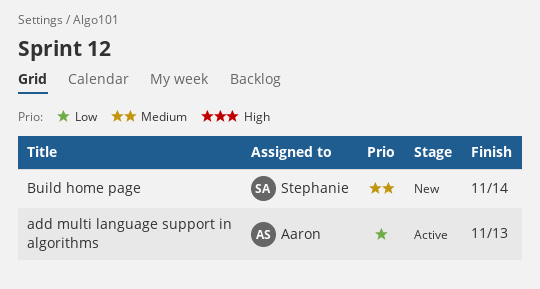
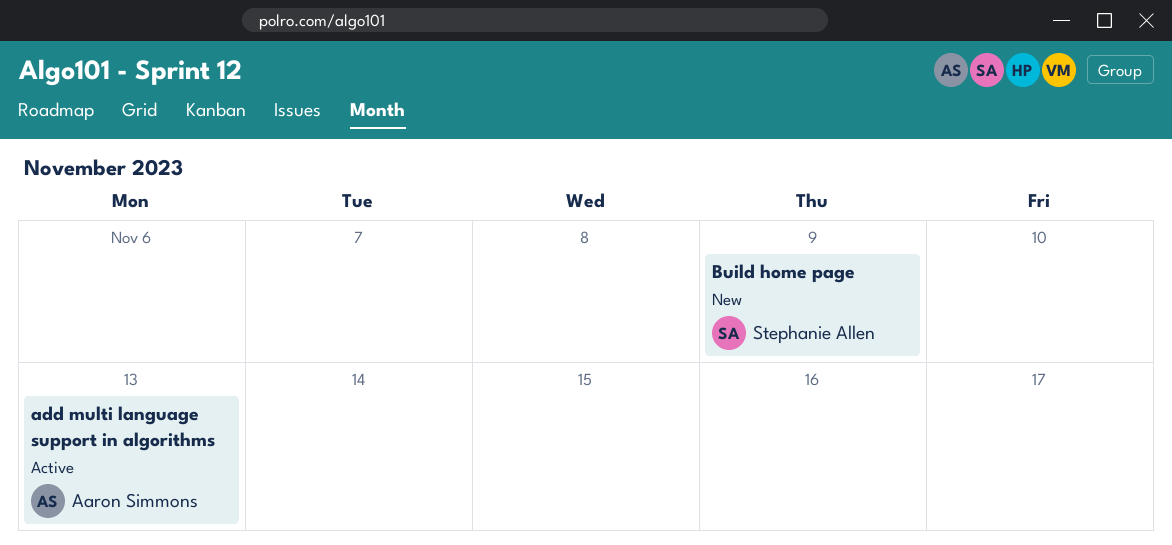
Build home page, due: Nov 14 -> Nov 9

